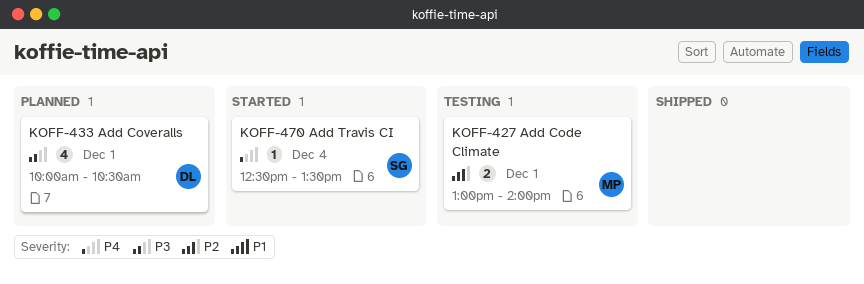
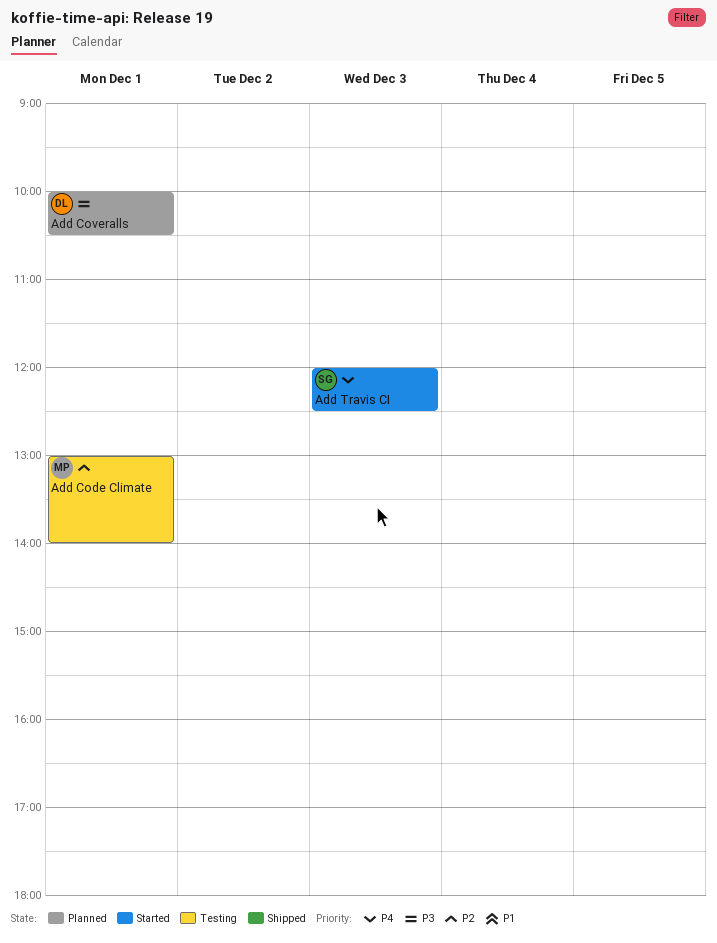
Add Travis CI, day: Dec 4 -> Dec 3
Add Travis CI, begins: 12:30 -> 12:00
Add Travis CI, ends: 13:30 -> 12:30

